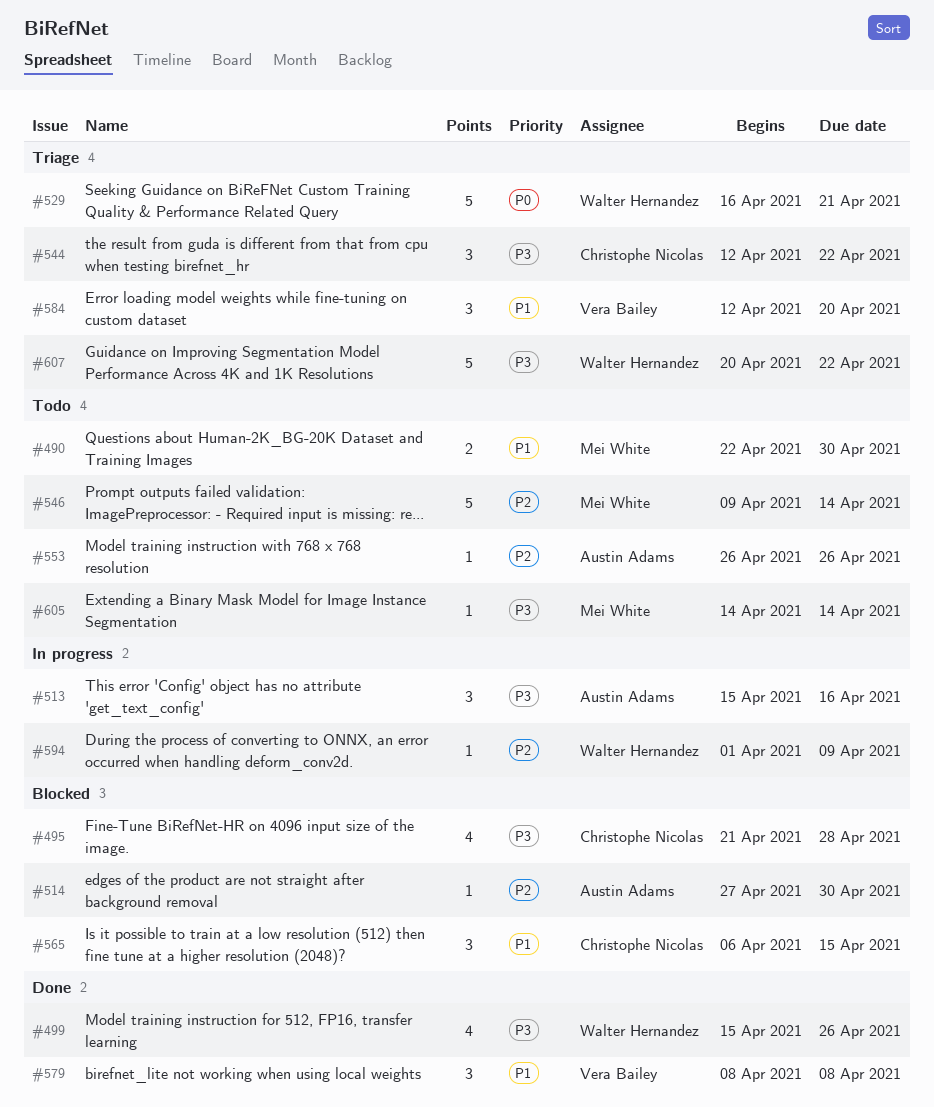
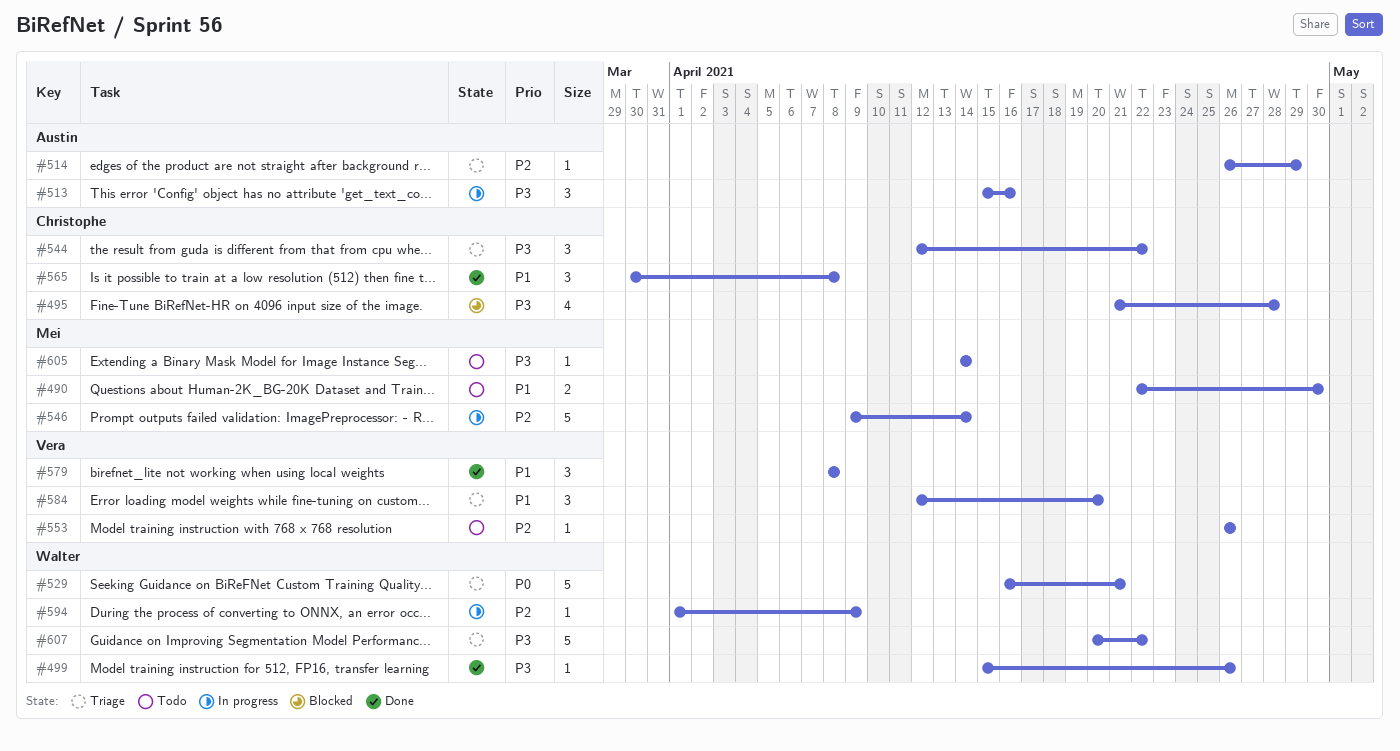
#499, estimate: 4 -> 1
#514, status: Blocked -> Triage
#514, start: Apr 27 -> Apr 26
#514, due: Apr 30 -> Apr 29
#546, status: Todo -> In progress
#553, owner: Austin Adams -> Vera Bailey
#565, status: Blocked -> Done
#565, start: Apr 6 -> Mar 30
#565, due: Apr 15 -> Apr 8

